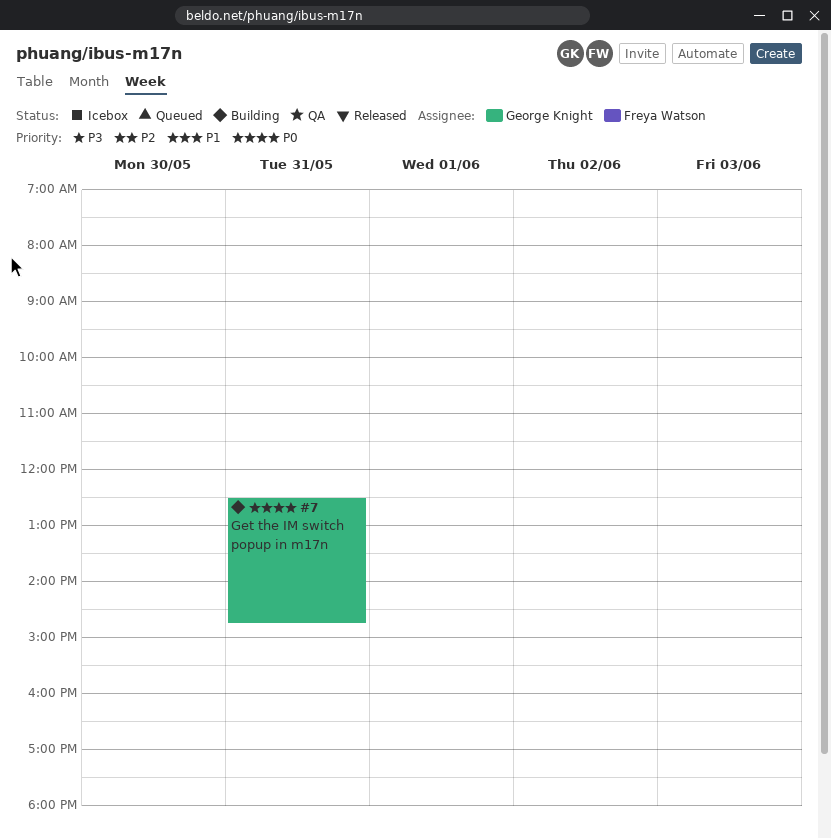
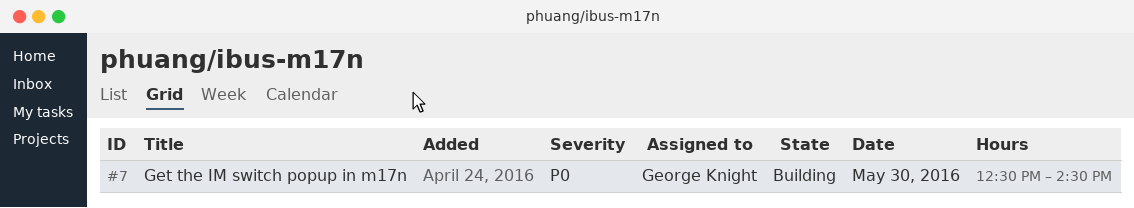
#7, day: May 31 -> May 30
#7, ends: 14:45 -> 14:30

